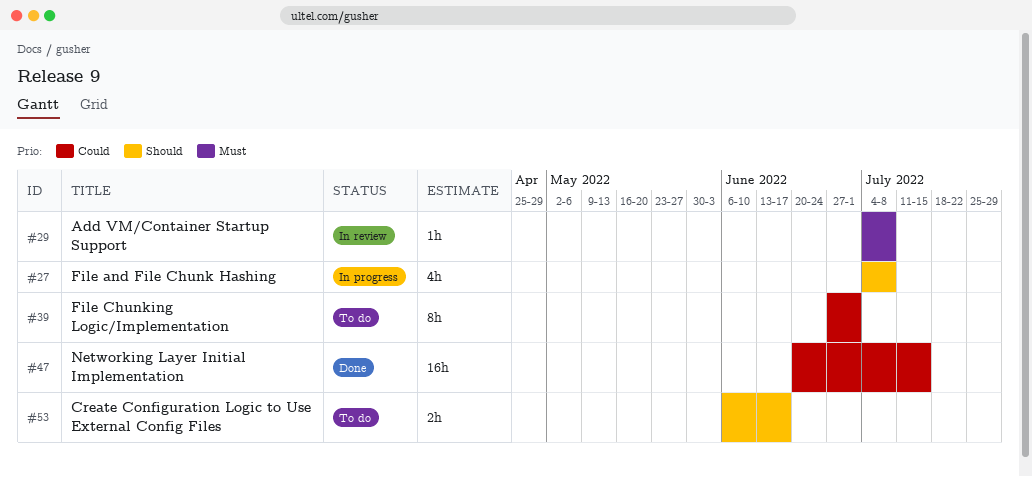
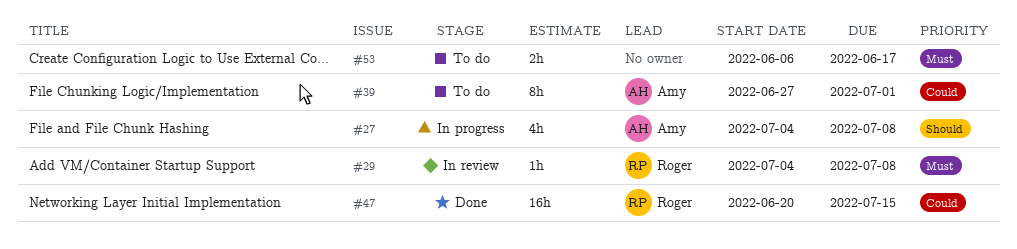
#53, priority: Should -> Must

